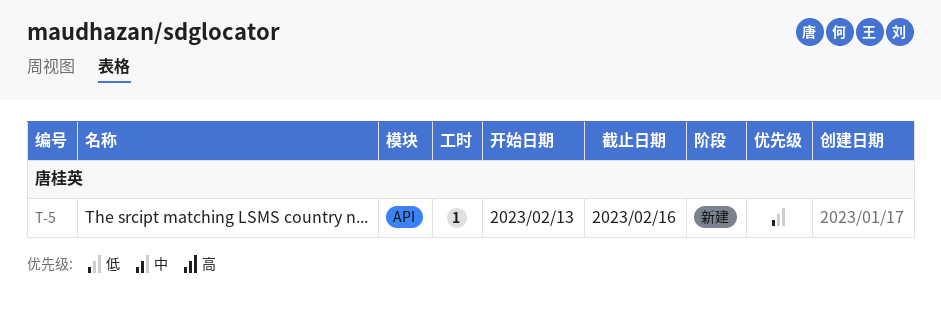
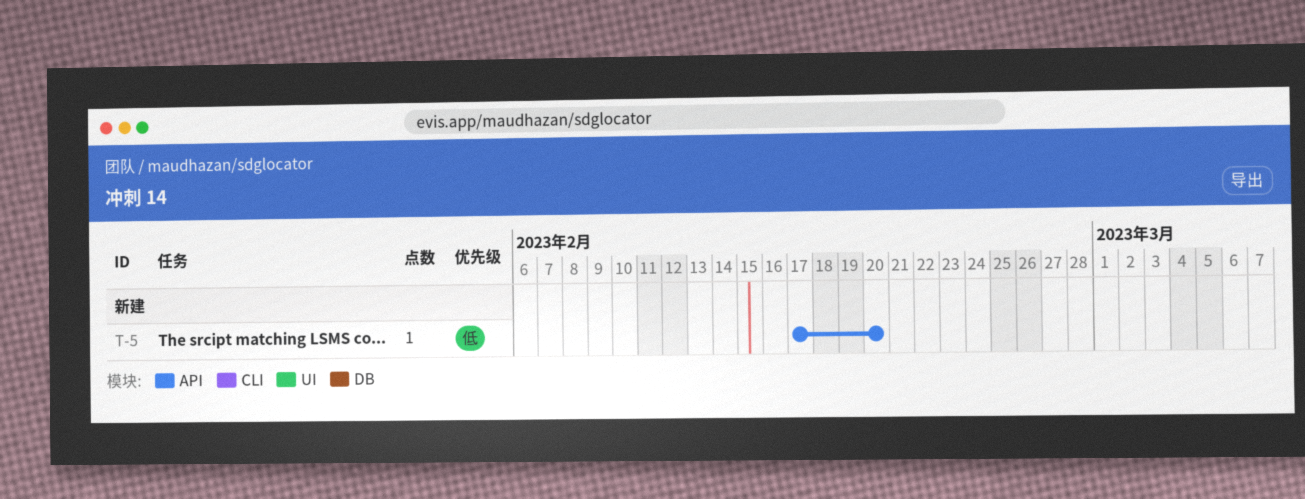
T-5, start: Feb 13 -> Feb 17
T-5, due: Feb 16 -> Feb 20

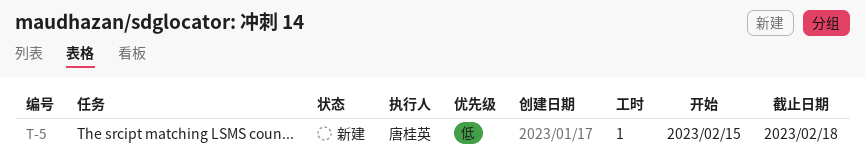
T-5, start: Feb 17 -> Feb 15
T-5, due: Feb 20 -> Feb 18

